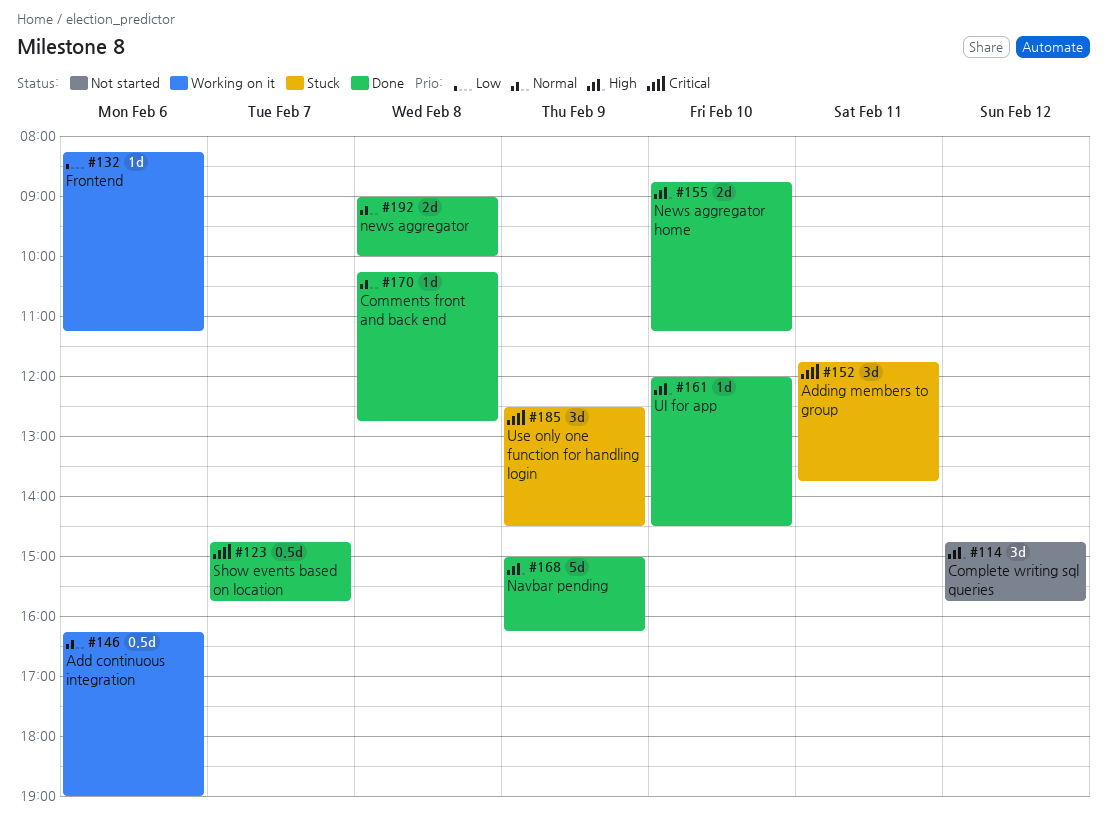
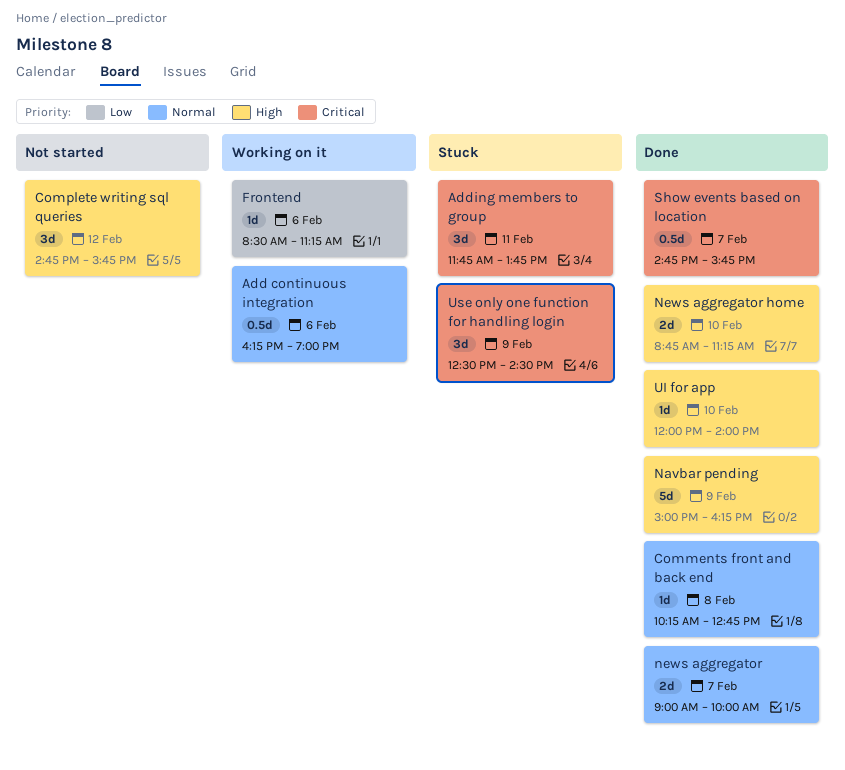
Frontend, begins: 08:15 -> 08:30
news aggregator, day: Feb 8 -> Feb 7
UI for app, ends: 14:30 -> 14:00

